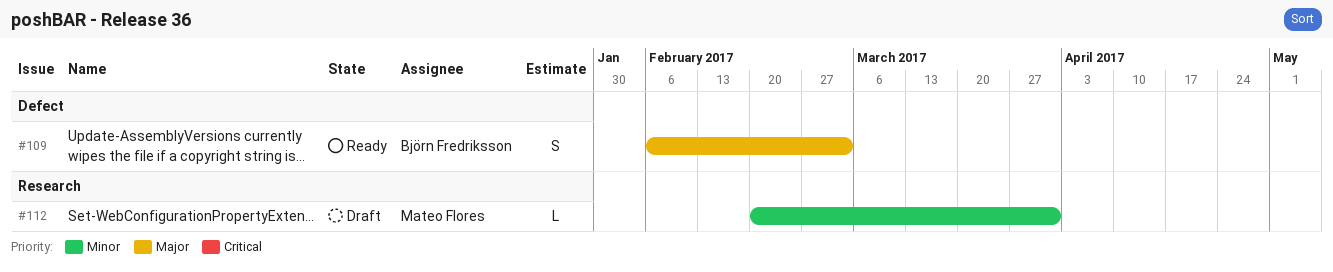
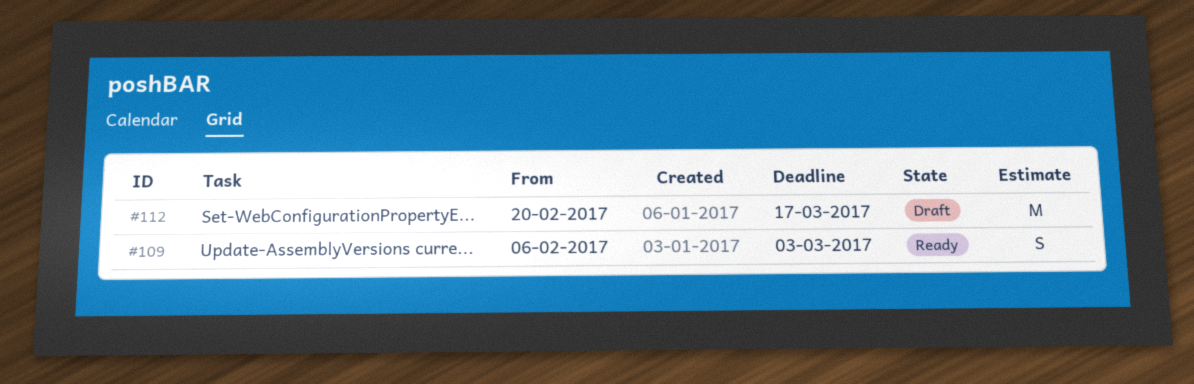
#112, estimate: L -> M
#112, due: Mar 31 -> Mar 17

